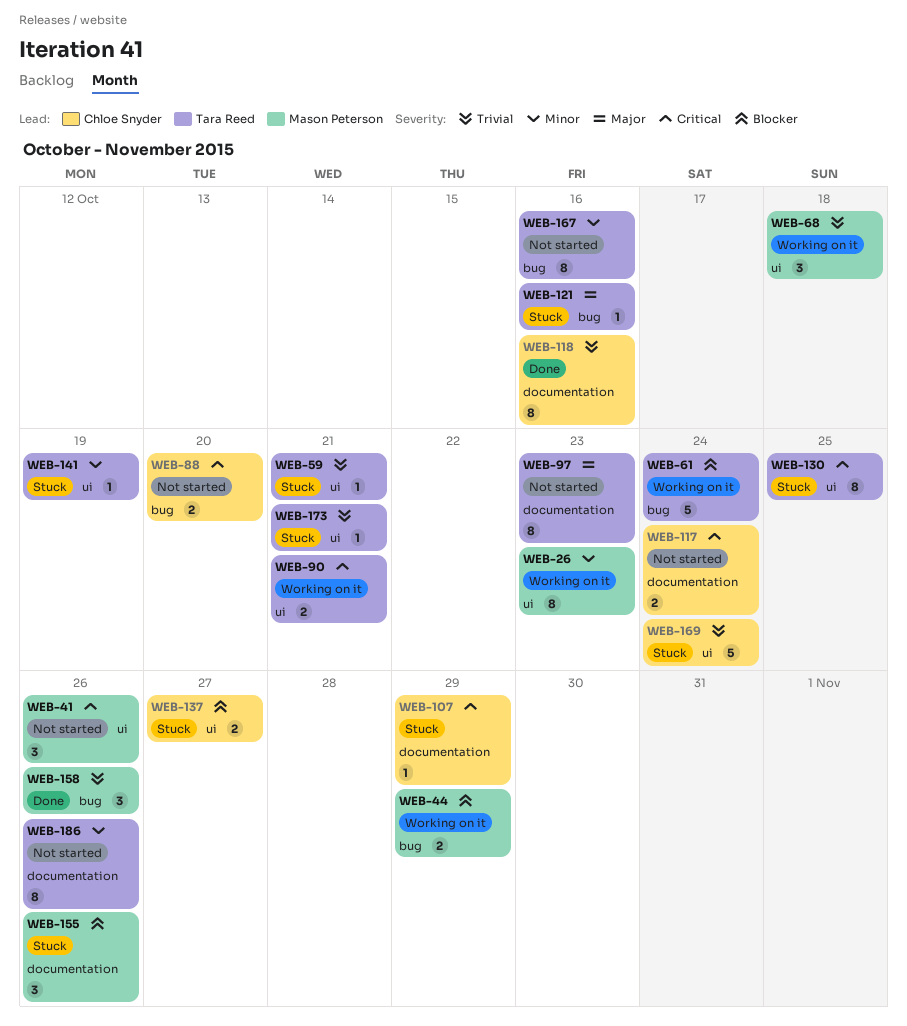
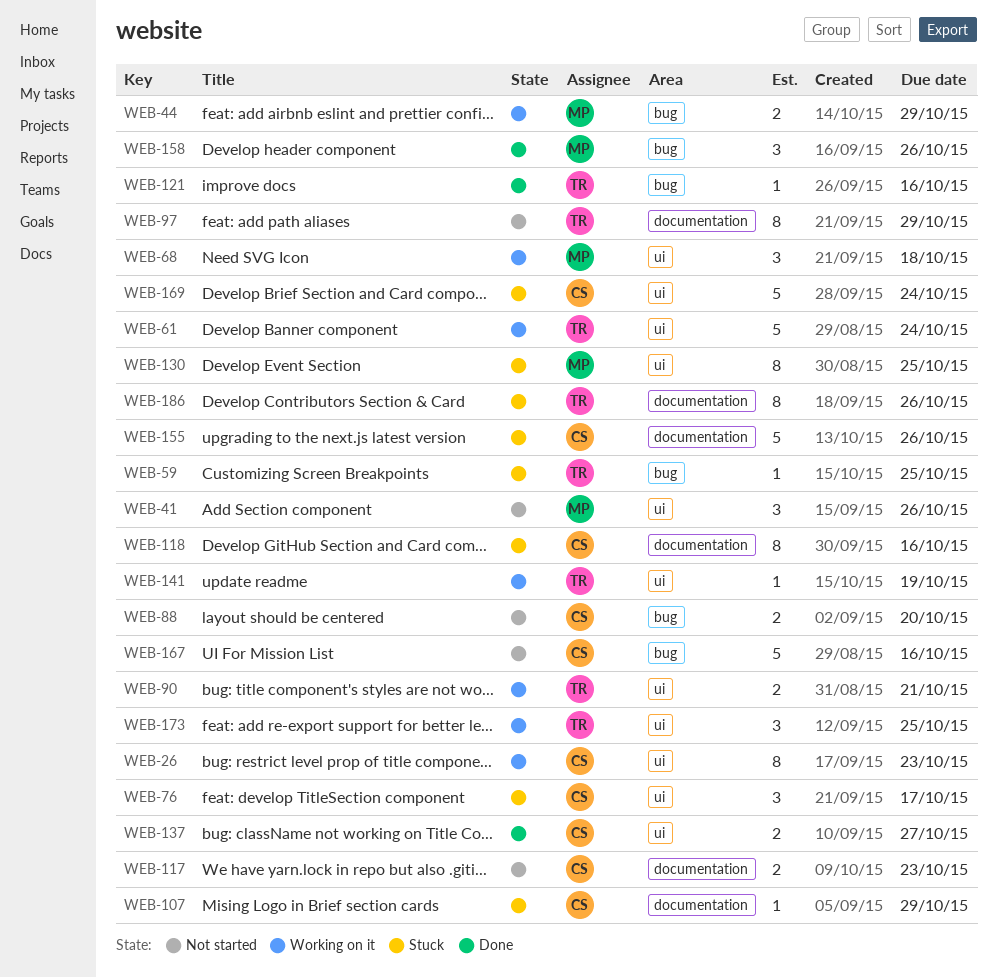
WEB-26, owner: Mason Peterson -> Chloe Snyder
WEB-59, label: ui -> bug
WEB-59, due: Oct 21 -> Oct 25
WEB-61, label: bug -> ui
WEB-76: none -> present
WEB-97, due: Oct 23 -> Oct 29
WEB-117, due: Oct 24 -> Oct 23
WEB-118, status: Done -> Stuck
WEB-121, status: Stuck -> Done
WEB-130, owner: Tara Reed -> Mason Peterson
WEB-137, status: Stuck -> Done
WEB-141, status: Stuck -> Working on it
WEB-155, owner: Mason Peterson -> Chloe Snyder
WEB-155, estimate: 3 -> 5
WEB-167, owner: Tara Reed -> Chloe Snyder
WEB-167, estimate: 8 -> 5
WEB-173, status: Stuck -> Working on it
WEB-173, estimate: 1 -> 3
WEB-173, due: Oct 21 -> Oct 25
WEB-186, status: Not started -> Stuck

